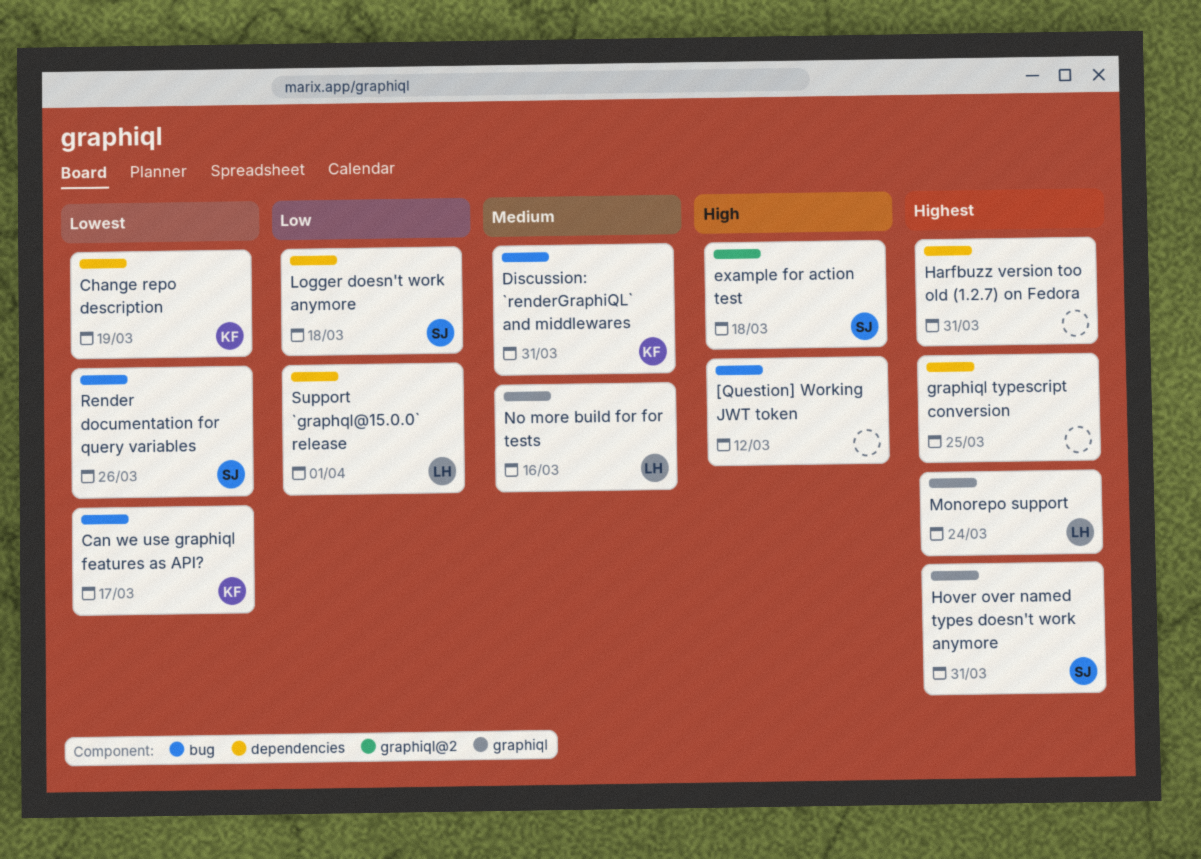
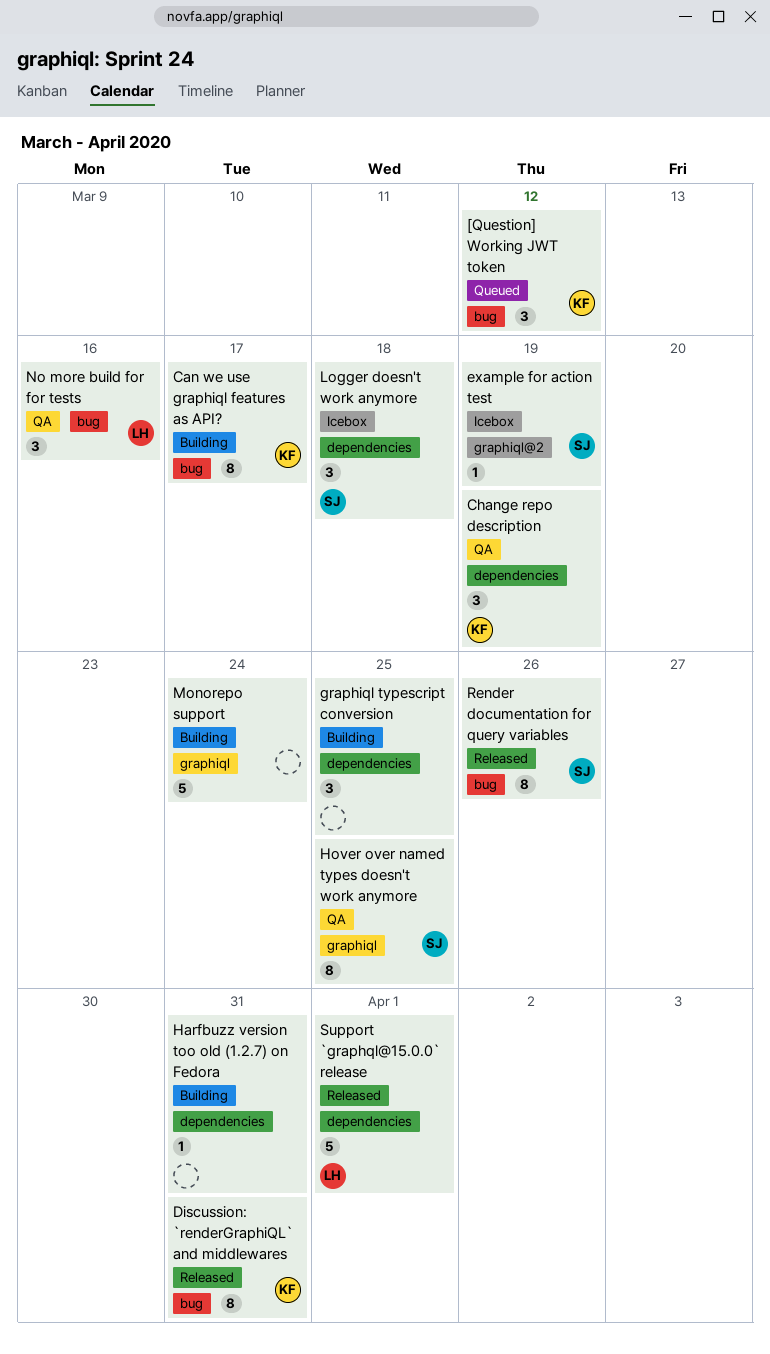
[Question] Working JWT token, owner: none -> KF
example for action test, due: Mar 18 -> Mar 19
Hover over named types doesn't work anymore, due: Mar 31 -> Mar 25
Monorepo support, owner: LH -> none
No more build for for tests, label: graphiql -> bug

